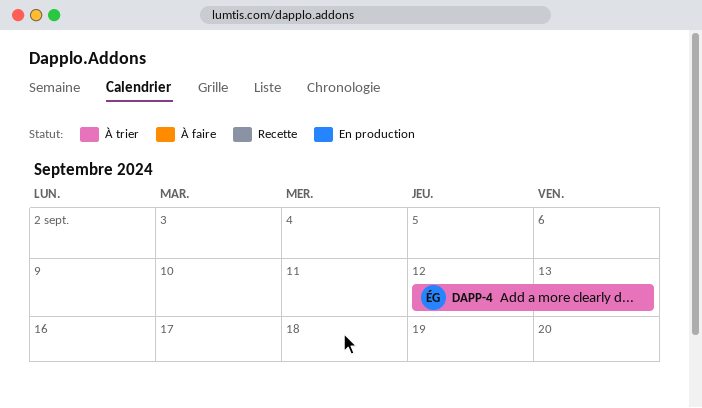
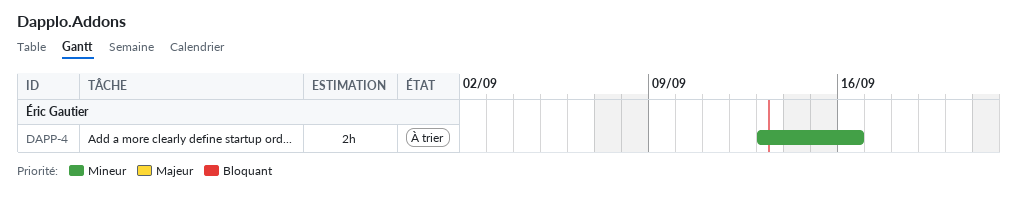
DAPP-4, start: Sep 12 -> Sep 13
DAPP-4, due: Sep 13 -> Sep 16

